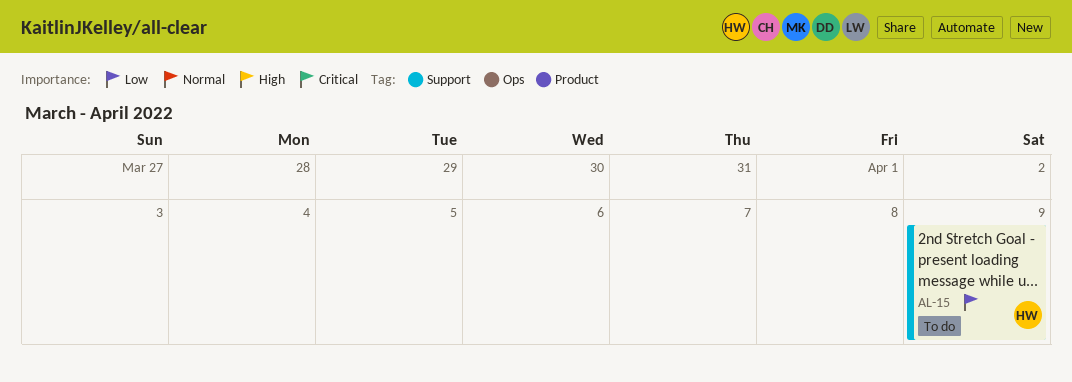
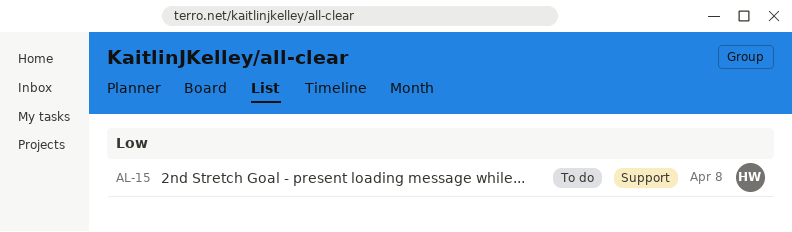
AL-15, due: Apr 9 -> Apr 8

